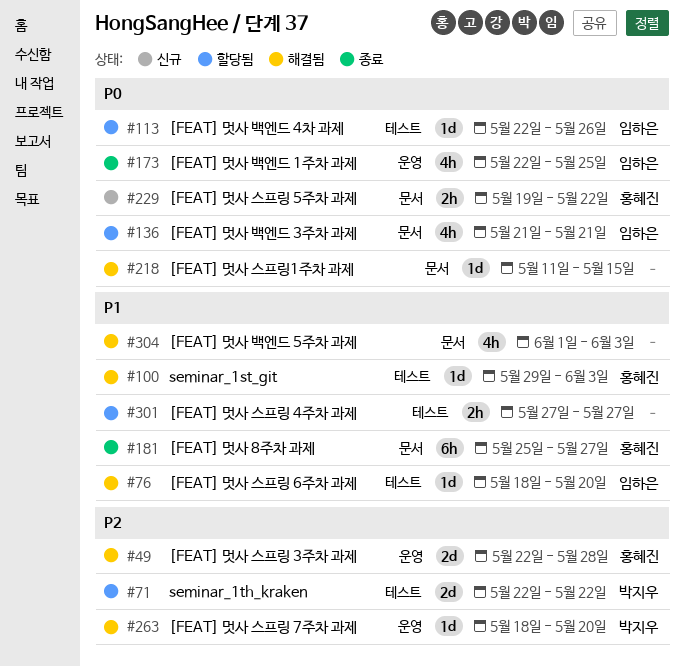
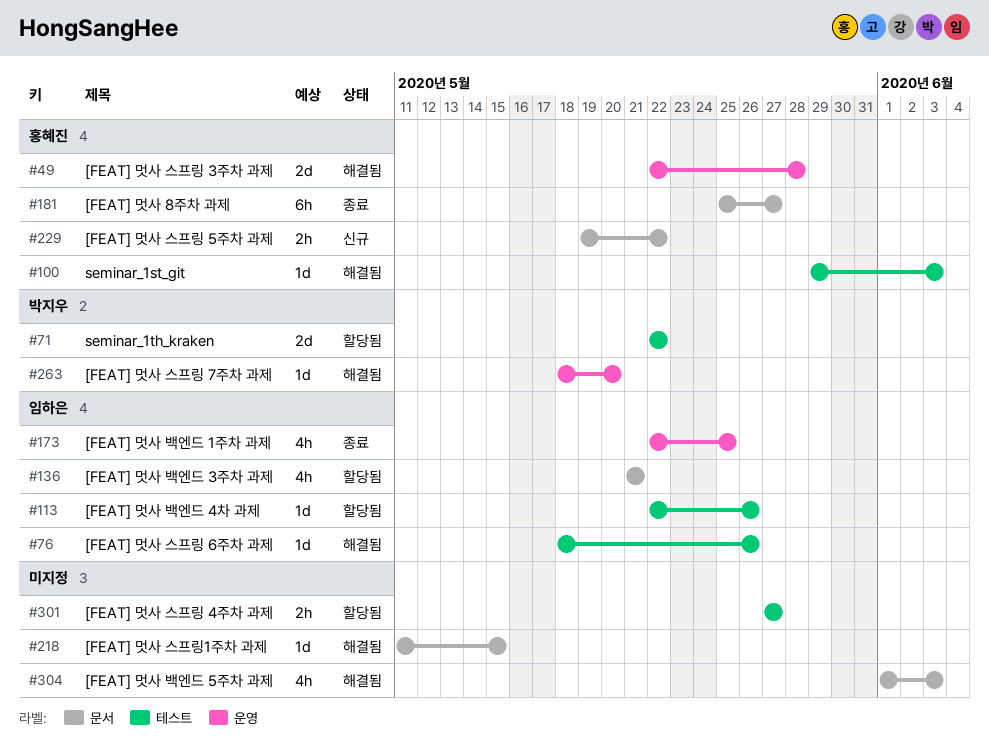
#76, due: May 20 -> May 26

